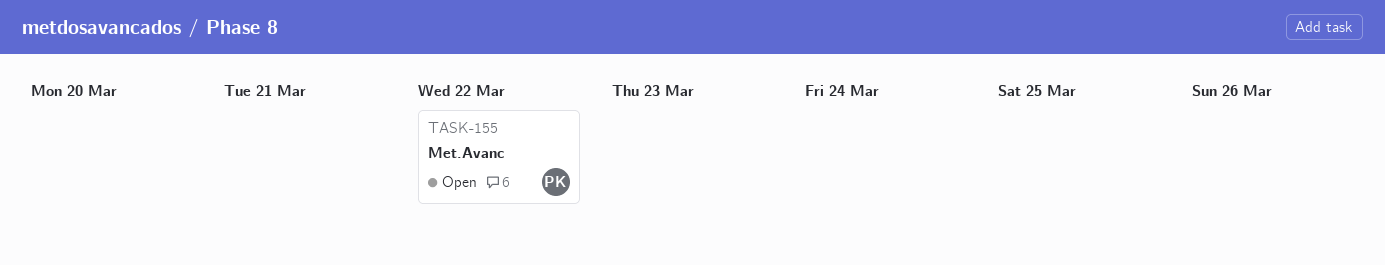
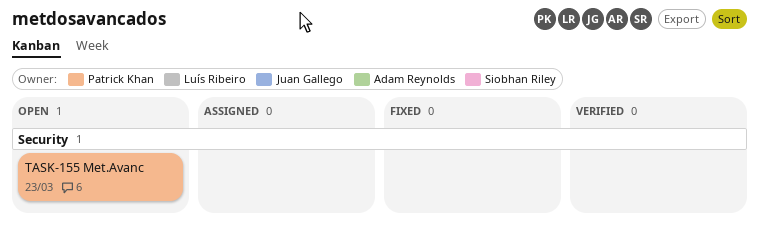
TASK-155, due: Mar 22 -> Mar 23

